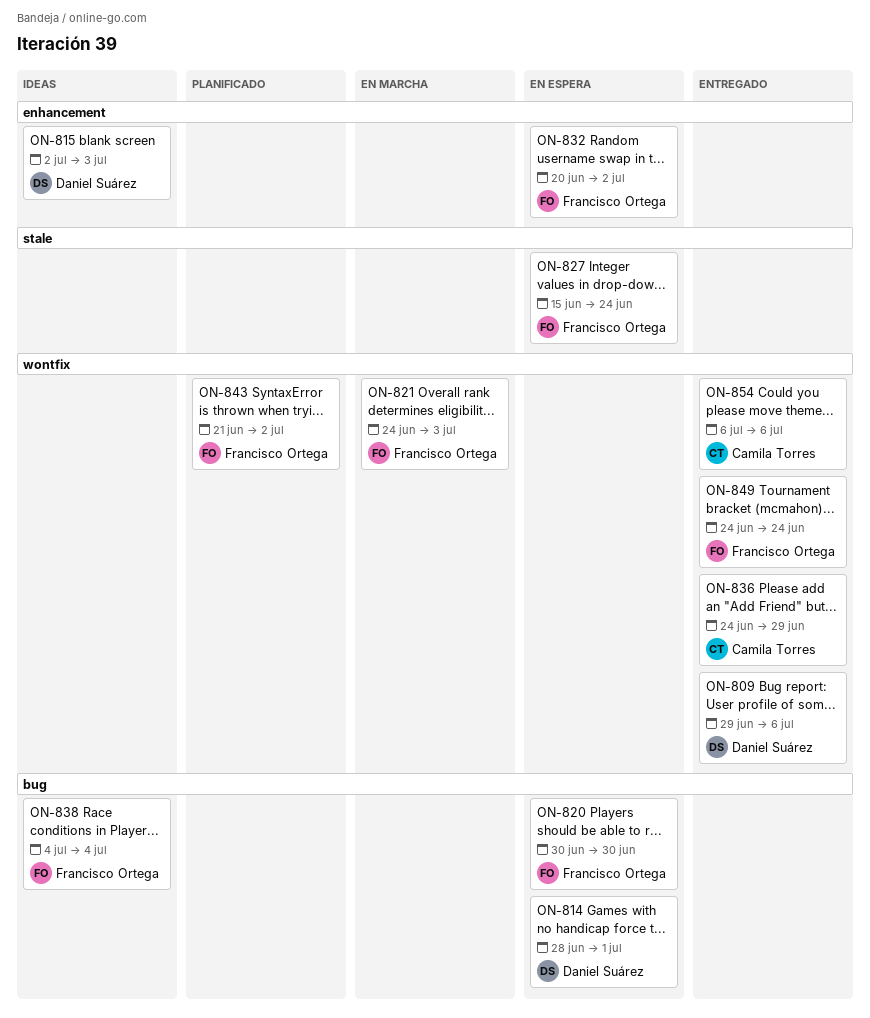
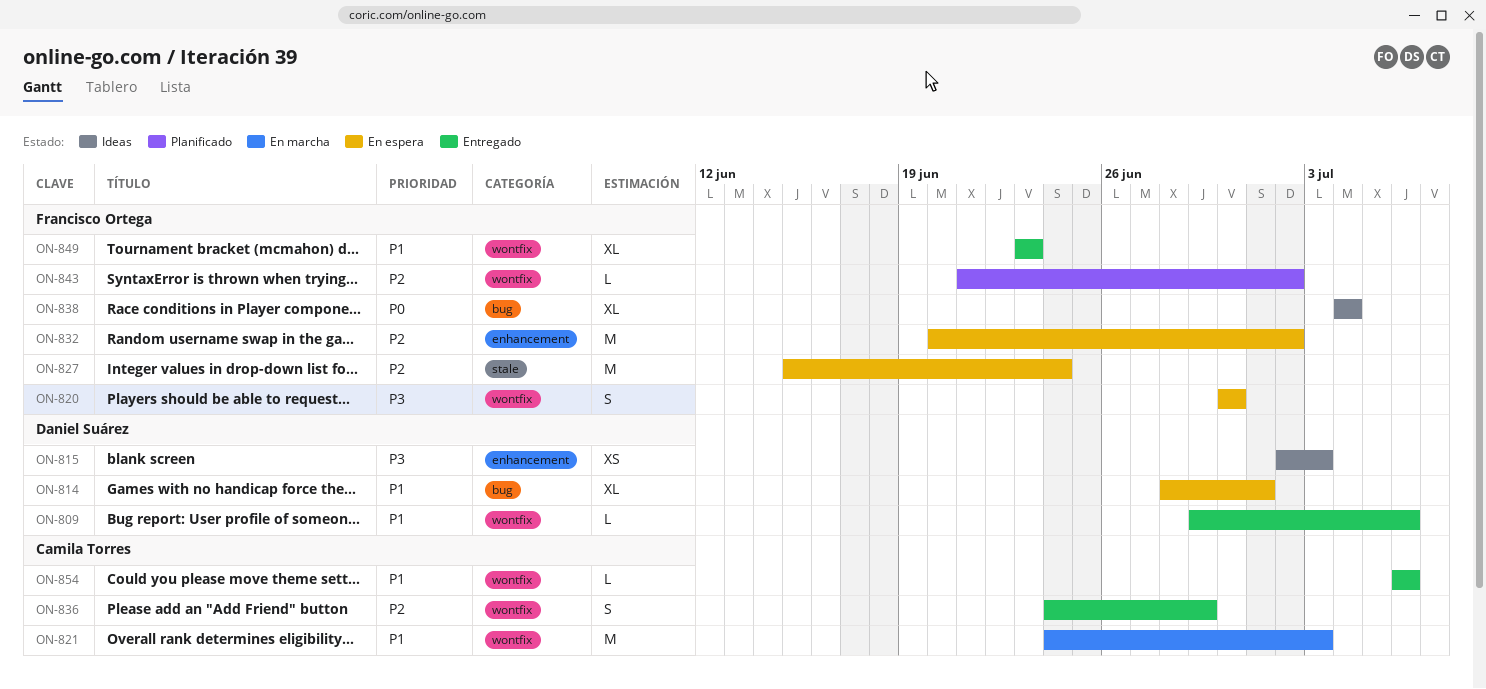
ON-820, label: bug -> wontfix
ON-821, owner: Francisco Ortega -> Camila Torres
ON-849, start: Jun 24 -> Jun 23
ON-849, due: Jun 24 -> Jun 23

